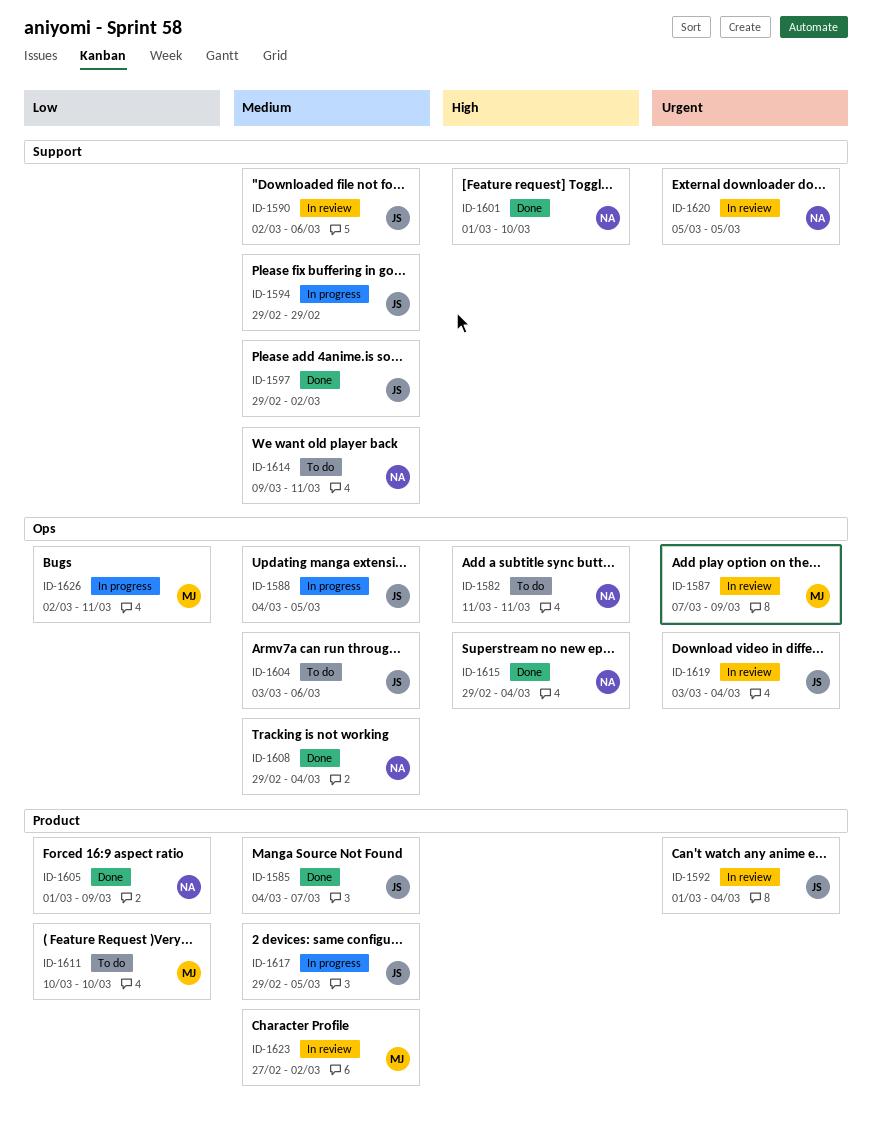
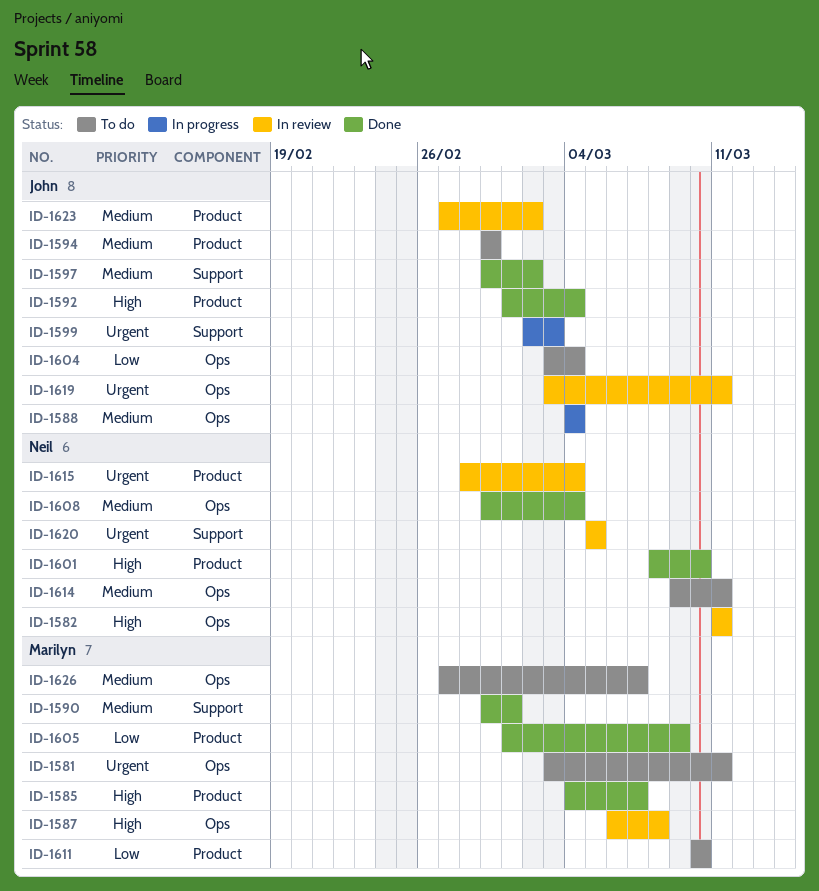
ID-1581: none -> present
ID-1582, status: To do -> In review
ID-1585, owner: John -> Marilyn
ID-1585, priority: Medium -> High
ID-1587, priority: Urgent -> High
ID-1587, start: Mar 7 -> Mar 6
ID-1587, due: Mar 9 -> Mar 8
ID-1588, due: Mar 5 -> Mar 4
ID-1590, status: In review -> Done
ID-1590, owner: John -> Marilyn
ID-1590, start: Mar 2 -> Feb 29
ID-1590, due: Mar 6 -> Mar 1
ID-1592, status: In review -> Done
ID-1592, priority: Urgent -> High
ID-1594, status: In progress -> To do
ID-1594, label: Support -> Product
ID-1599: none -> present
ID-1601, label: Support -> Product
ID-1601, start: Mar 1 -> Mar 8
ID-1604, priority: Medium -> Low
ID-1604, due: Mar 6 -> Mar 4
ID-1605, owner: Neil -> Marilyn
ID-1614, label: Support -> Ops
ID-1615, status: Done -> In review
ID-1615, priority: High -> Urgent
ID-1615, label: Ops -> Product
ID-1615, start: Feb 29 -> Feb 28
ID-1617: present -> none
ID-1619, due: Mar 4 -> Mar 11
ID-1623, owner: Marilyn -> John
ID-1626, status: In progress -> To do
ID-1626, priority: Low -> Medium
ID-1626, start: Mar 2 -> Feb 27
ID-1626, due: Mar 11 -> Mar 7

